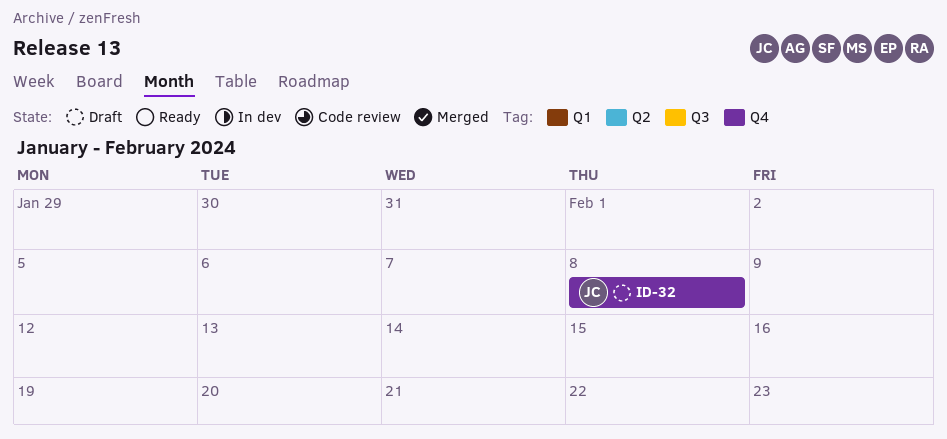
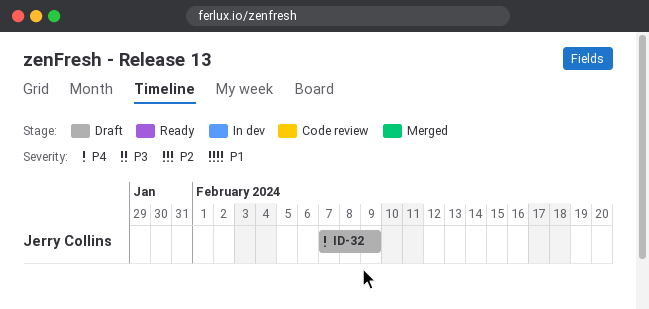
ID-32, start: Feb 8 -> Feb 7
ID-32, due: Feb 8 -> Feb 9

